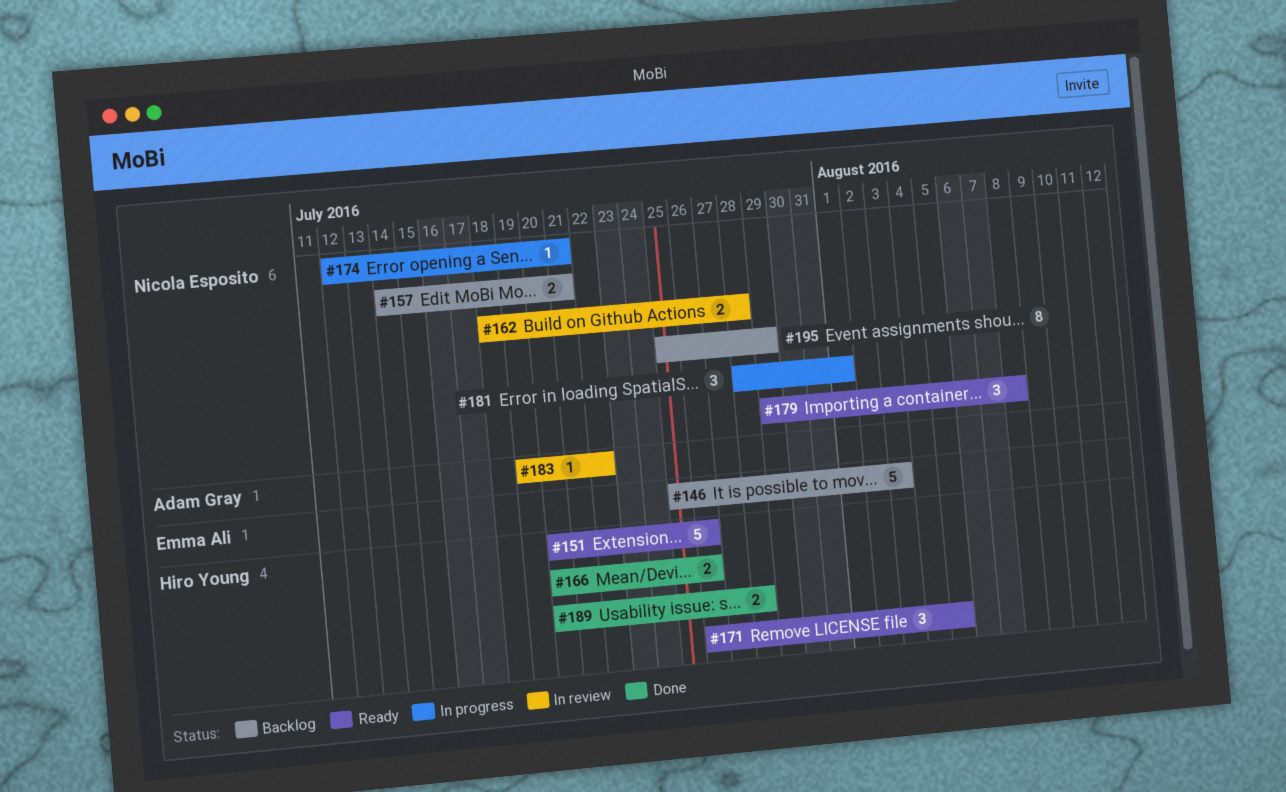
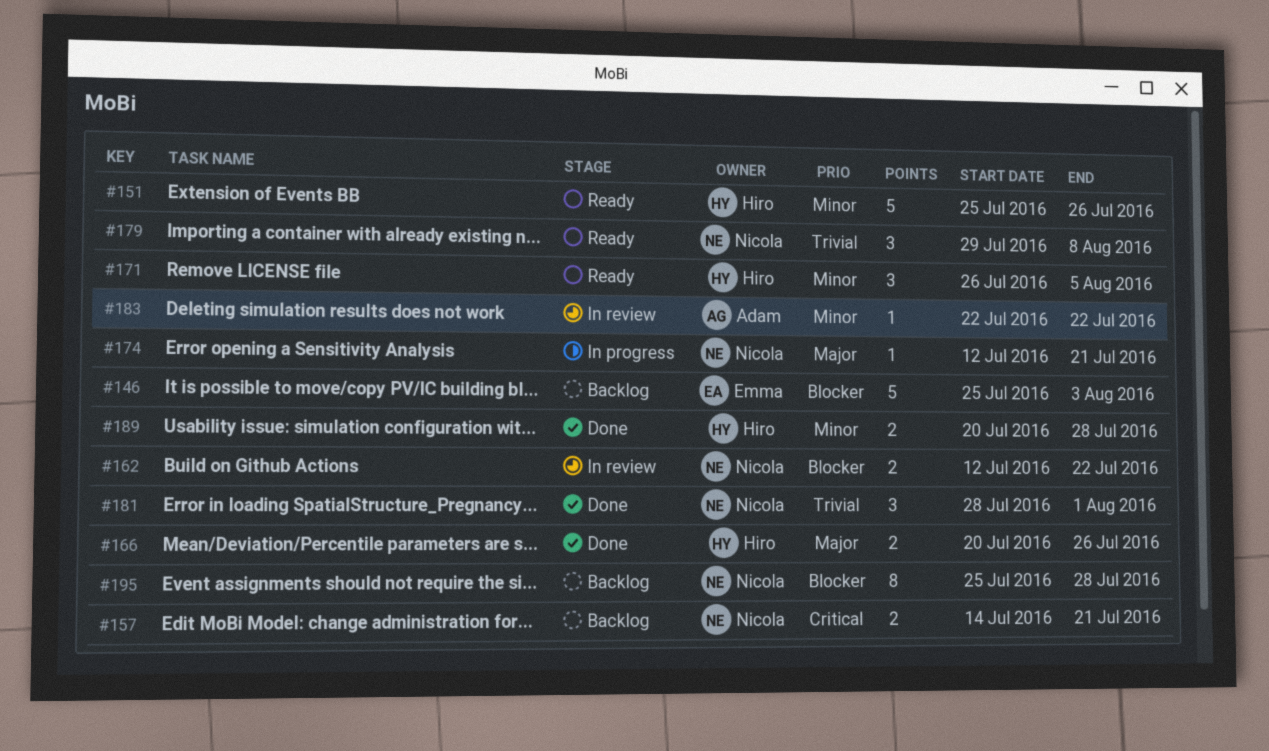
#151, start: Jul 20 -> Jul 25
#162, start: Jul 18 -> Jul 12
#162, due: Jul 28 -> Jul 22
#181, status: In progress -> Done
#183, start: Jul 19 -> Jul 22
#195, due: Jul 29 -> Jul 28

